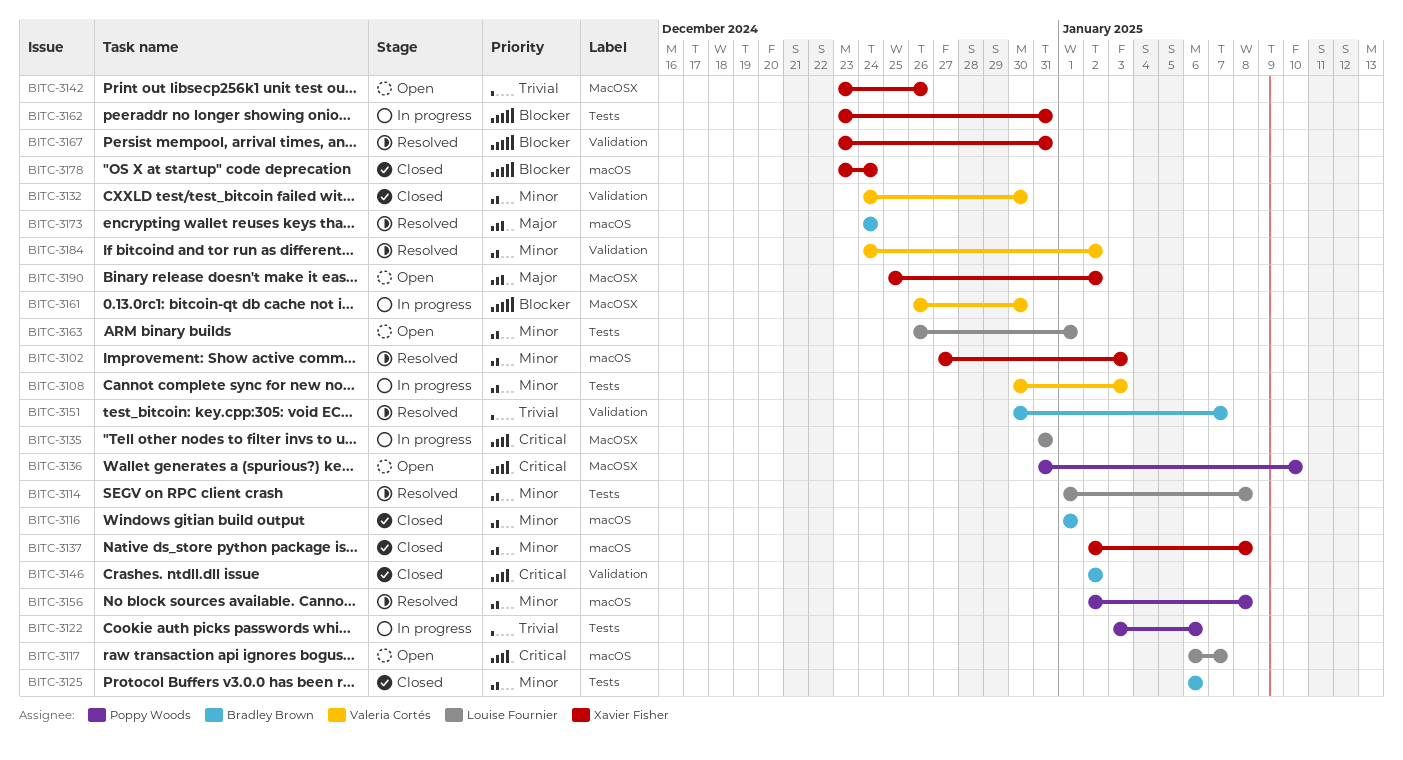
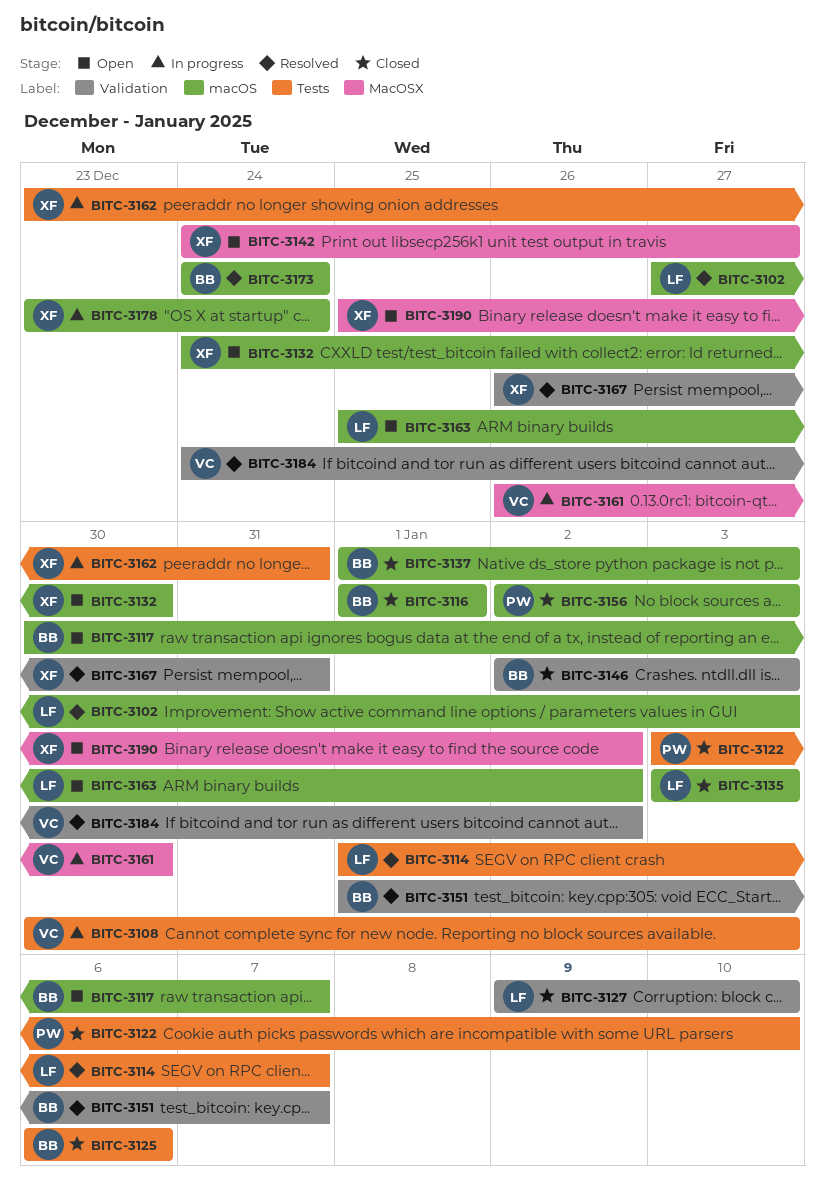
BITC-3102, owner: Xavier Fisher -> Louise Fournier
BITC-3114, due: Jan 8 -> Jan 7
BITC-3117, owner: Louise Fournier -> Bradley Brown
BITC-3117, start: Jan 6 -> Dec 30
BITC-3122, status: In progress -> Closed
BITC-3122, due: Jan 6 -> Jan 10
BITC-3127: none -> present
BITC-3132, status: Closed -> Open
BITC-3132, owner: Valeria Cortés -> Xavier Fisher
BITC-3132, label: Validation -> macOS
BITC-3135, status: In progress -> Closed
BITC-3135, label: MacOSX -> macOS
BITC-3135, start: Dec 31 -> Jan 3
BITC-3135, due: Dec 31 -> Jan 3
BITC-3136: present -> none
BITC-3137, owner: Xavier Fisher -> Bradley Brown
BITC-3137, start: Jan 2 -> Jan 1
BITC-3137, due: Jan 8 -> Jan 3
BITC-3142, start: Dec 23 -> Dec 24
BITC-3142, due: Dec 26 -> Dec 27
BITC-3146, due: Jan 2 -> Jan 3
BITC-3151, start: Dec 30 -> Jan 1
BITC-3156, status: Resolved -> Closed
BITC-3156, due: Jan 8 -> Jan 3
BITC-3163, label: Tests -> macOS
BITC-3163, start: Dec 26 -> Dec 25
BITC-3163, due: Jan 1 -> Jan 2
BITC-3167, start: Dec 23 -> Dec 26
BITC-3178, status: Closed -> In progress

